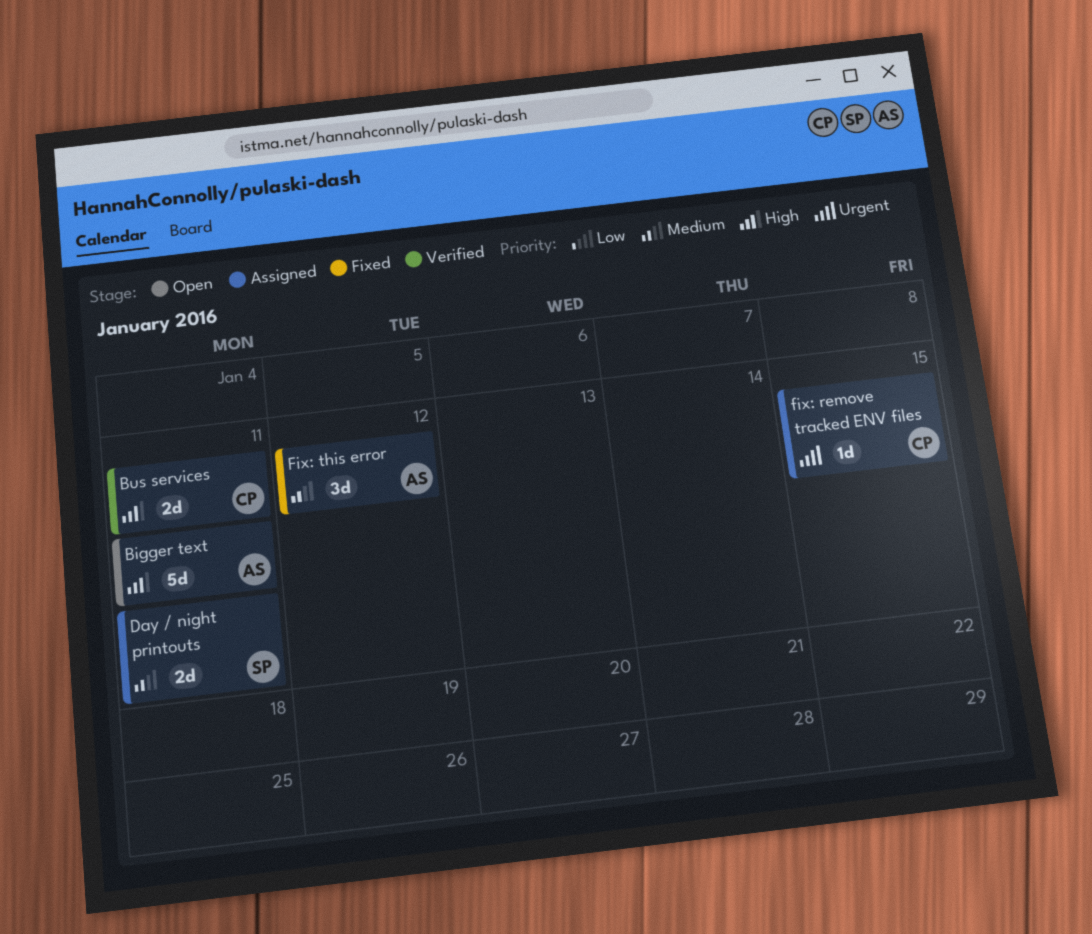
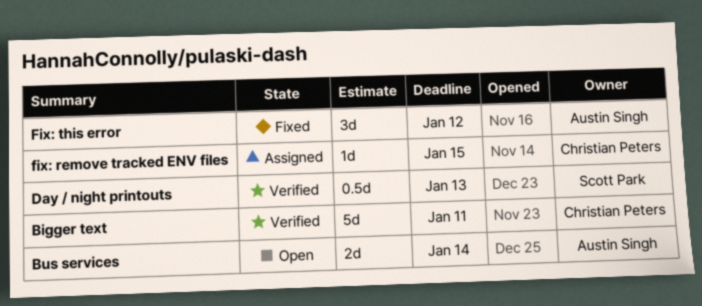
Bigger text, status: Open -> Verified
Bigger text, owner: Austin Singh -> Christian Peters
Bus services, status: Verified -> Open
Bus services, owner: Christian Peters -> Austin Singh
Bus services, due: Jan 11 -> Jan 14
Day / night printouts, status: Assigned -> Verified
Day / night printouts, estimate: 2d -> 0.5d
Day / night printouts, due: Jan 11 -> Jan 13

